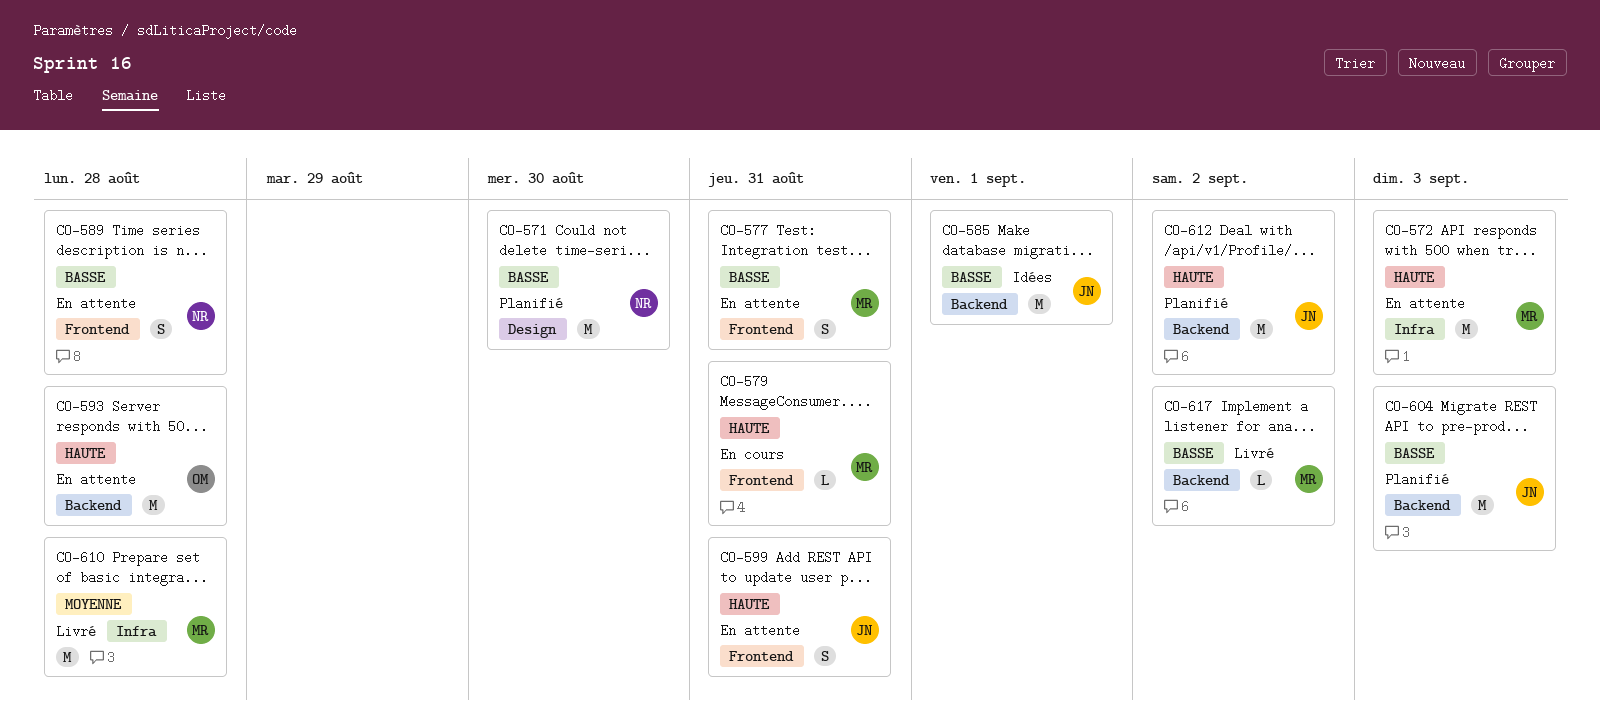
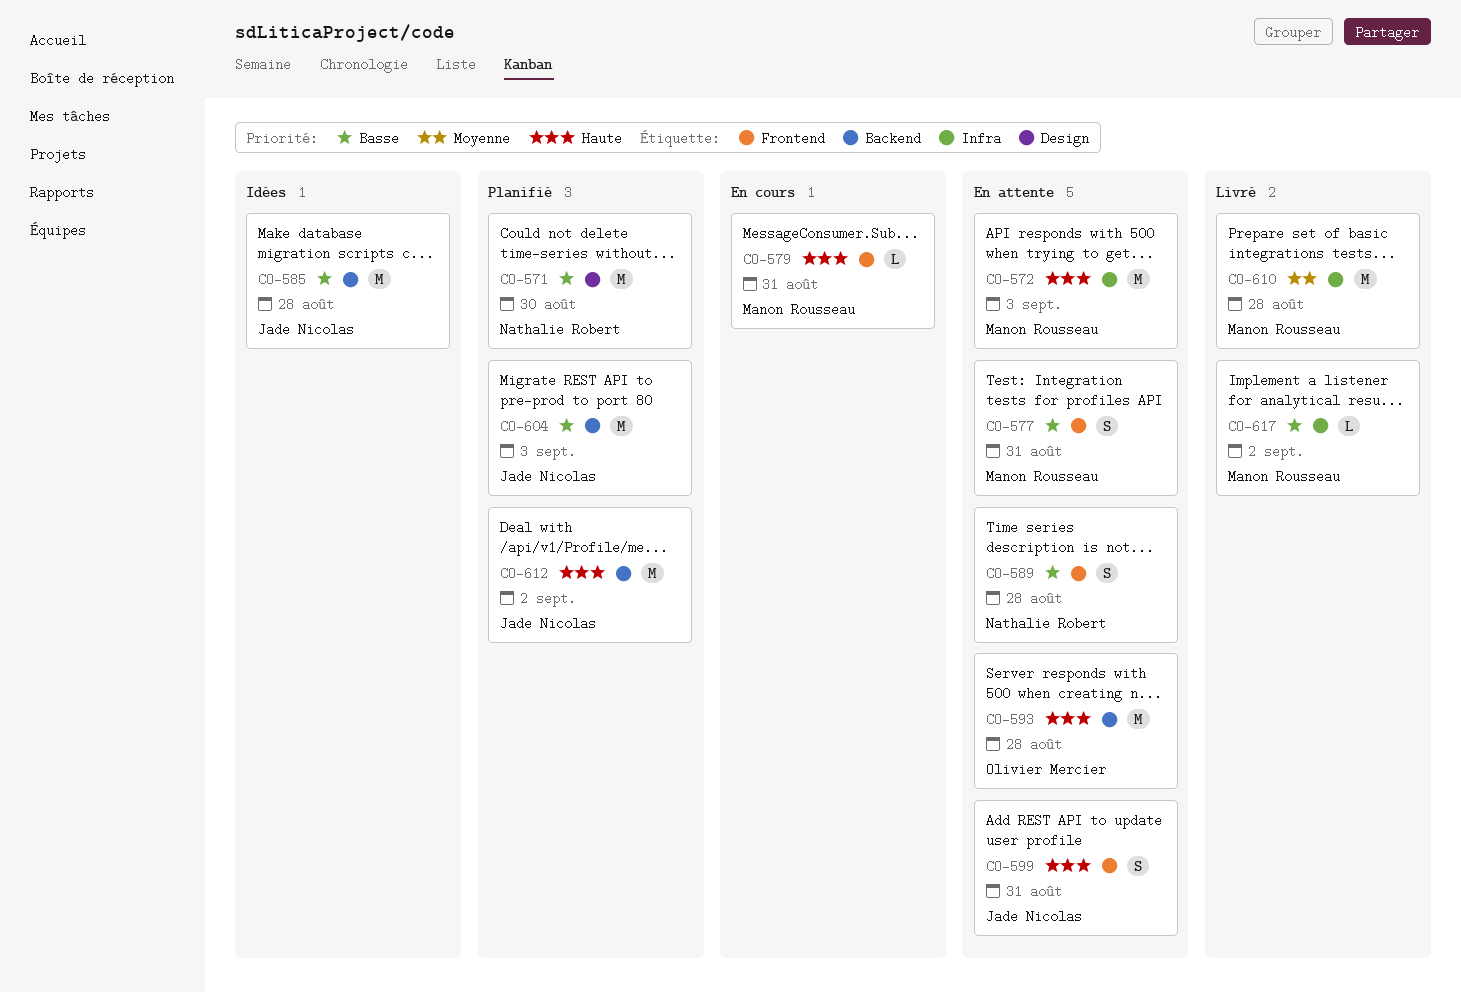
CO-585, due: Sep 1 -> Aug 28
CO-617, label: Backend -> Infra

